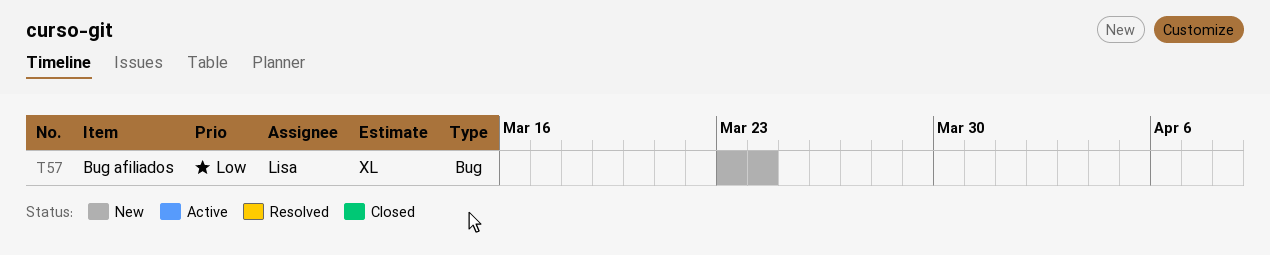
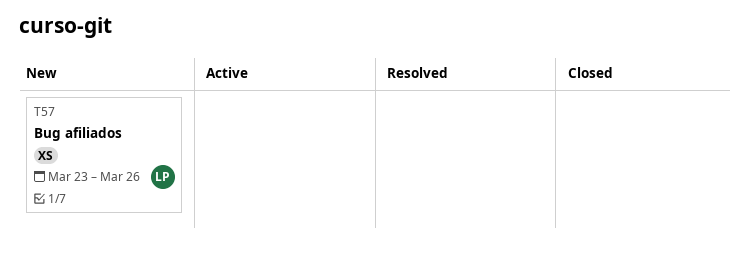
T57, estimate: XL -> XS
T57, due: Mar 24 -> Mar 26

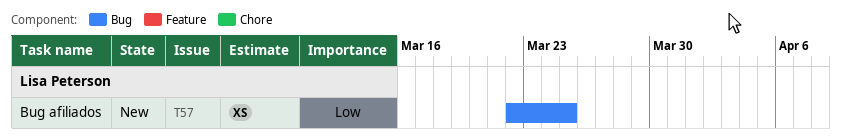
T57, start: Mar 23 -> Mar 22
T57, due: Mar 26 -> Mar 25

